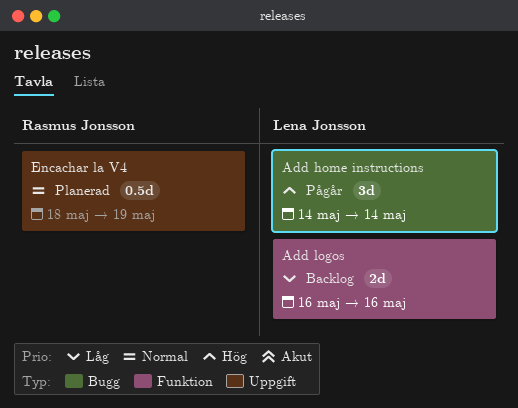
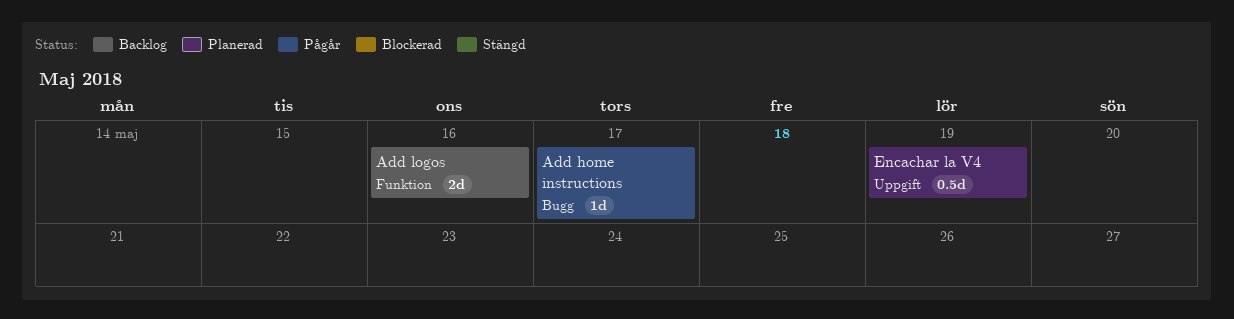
Add home instructions, estimate: 3d -> 1d
Add home instructions, due: May 14 -> May 17

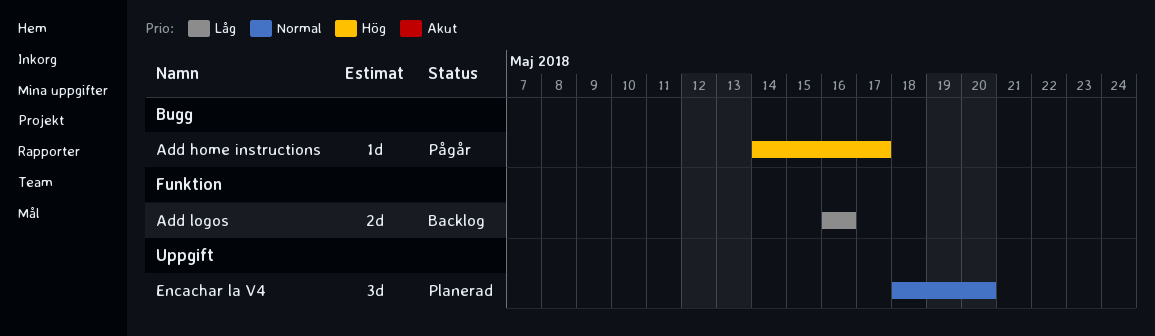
Encachar la V4, estimate: 0.5d -> 3d
Encachar la V4, due: May 19 -> May 20

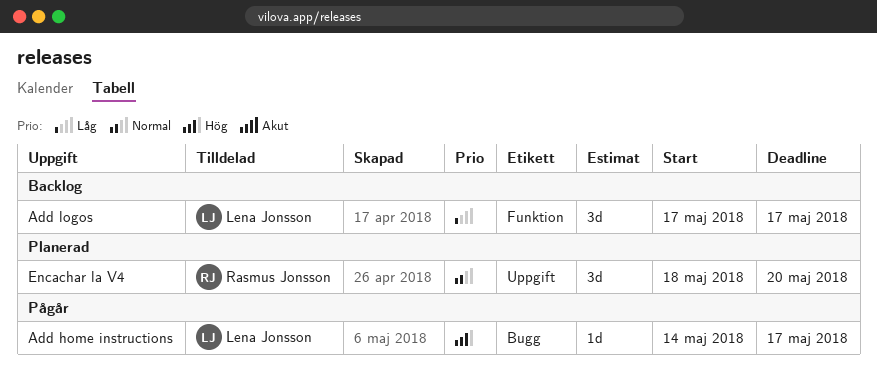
Add logos, estimate: 2d -> 3d
Add logos, start: May 16 -> May 17
Add logos, due: May 16 -> May 17

